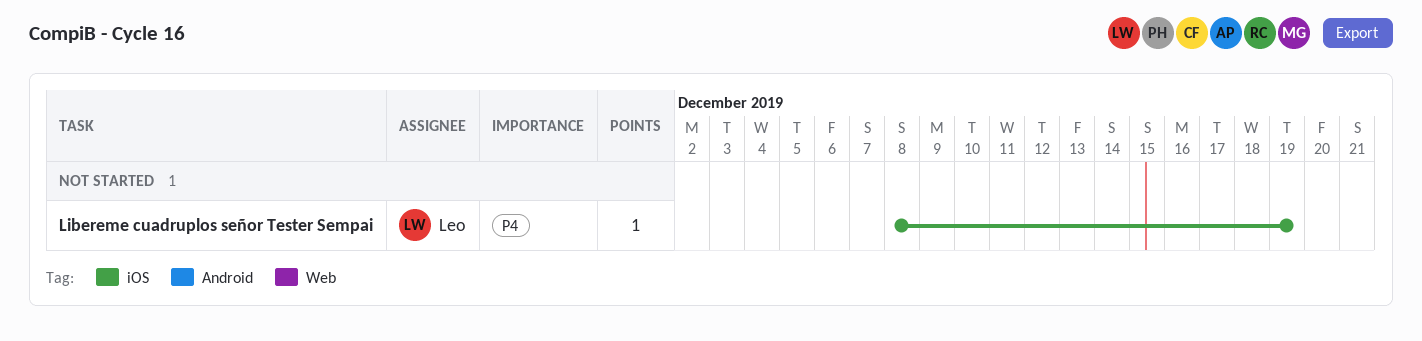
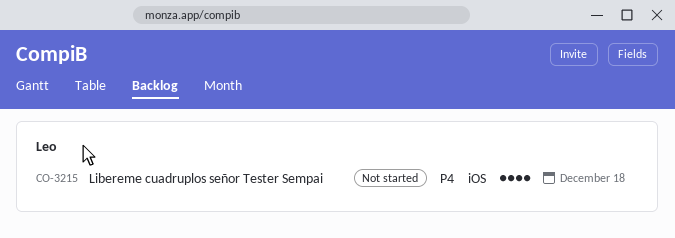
Libereme cuadruplos señor Tester Sempai, estimate: 1 -> 4
Libereme cuadruplos señor Tester Sempai, due: Dec 19 -> Dec 18

